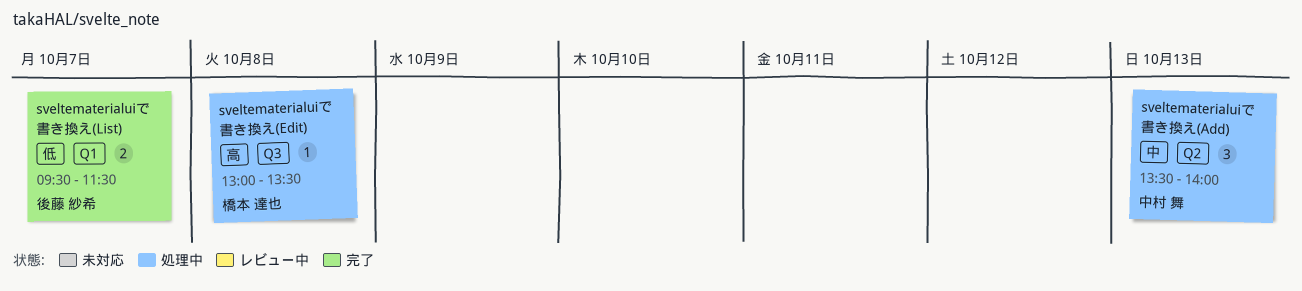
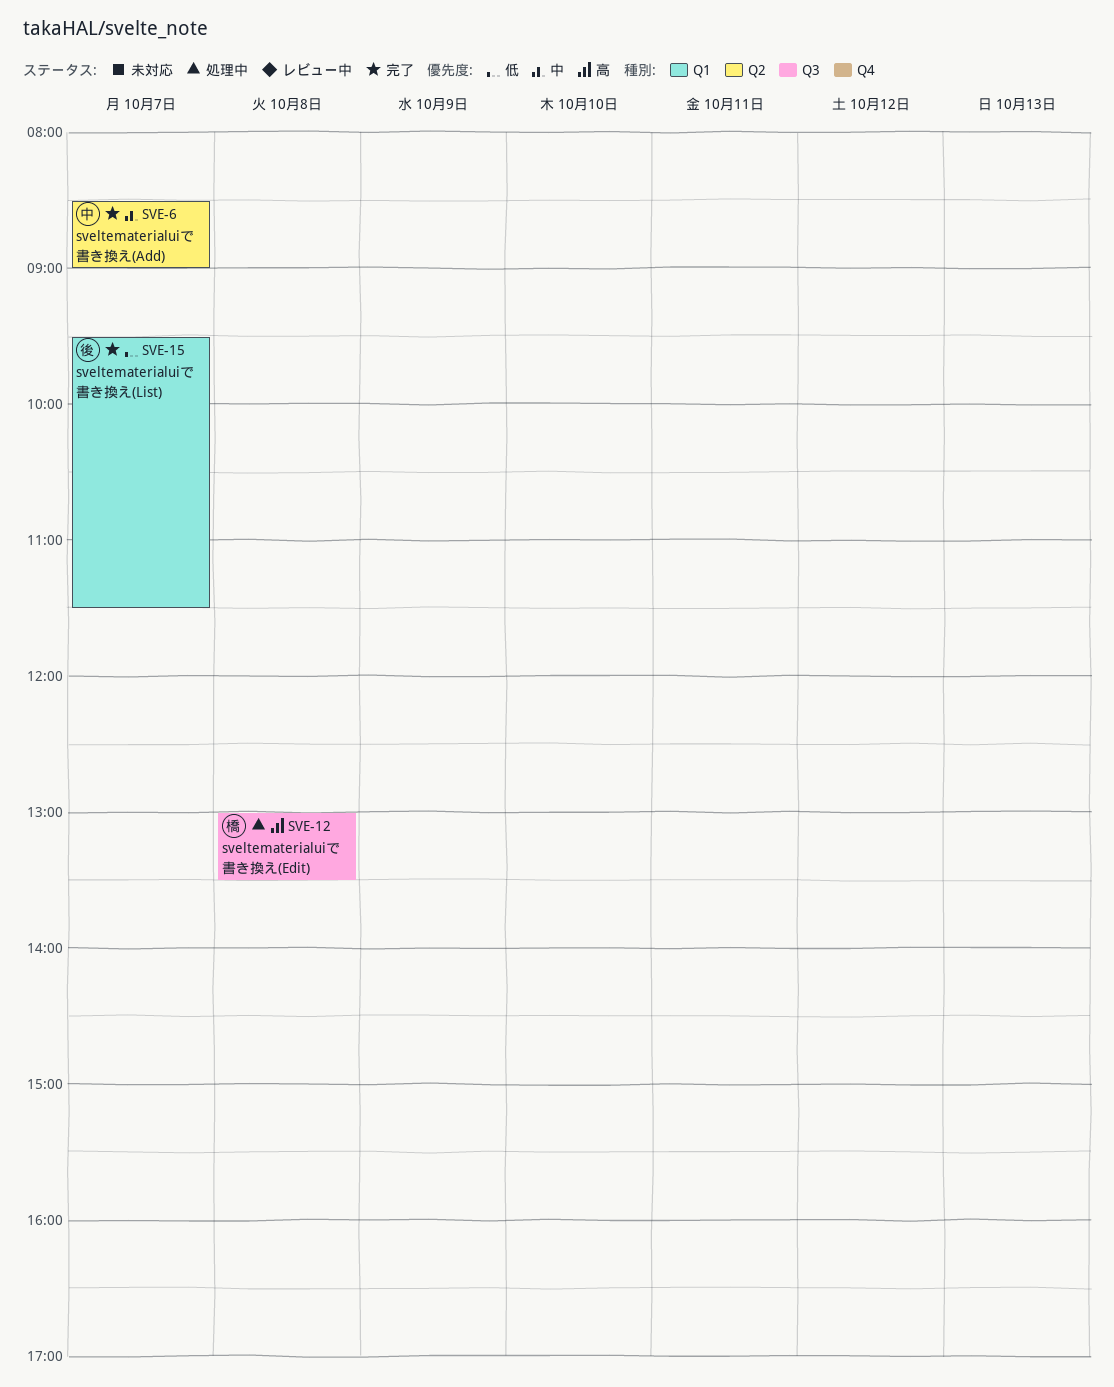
sveltematerialuiで書き換え(Add), status: 処理中 -> 完了
sveltematerialuiで書き換え(Add), day: Oct 13 -> Oct 7
sveltematerialuiで書き換え(Add), begins: 13:30 -> 08:30
sveltematerialuiで書き換え(Add), ends: 14:00 -> 09:00

